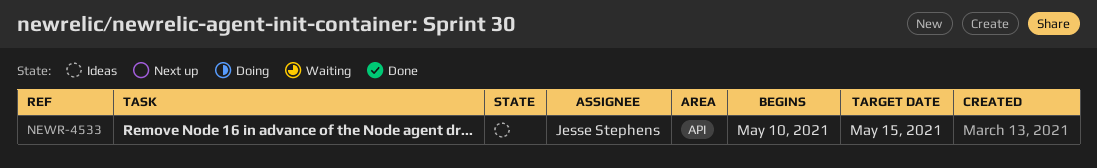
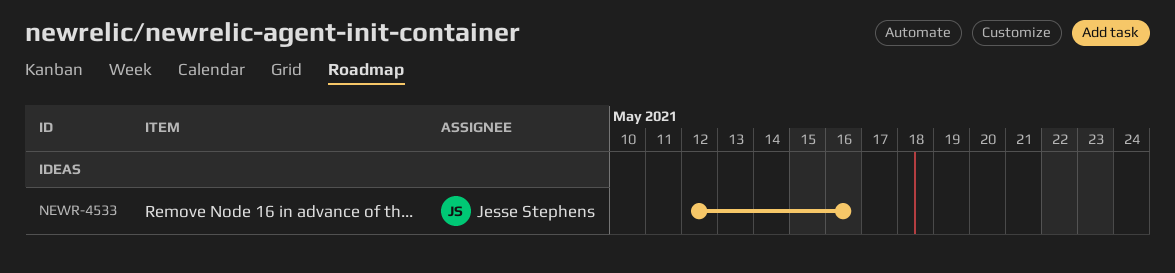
NEWR-4533, start: May 10 -> May 12
NEWR-4533, due: May 15 -> May 16

